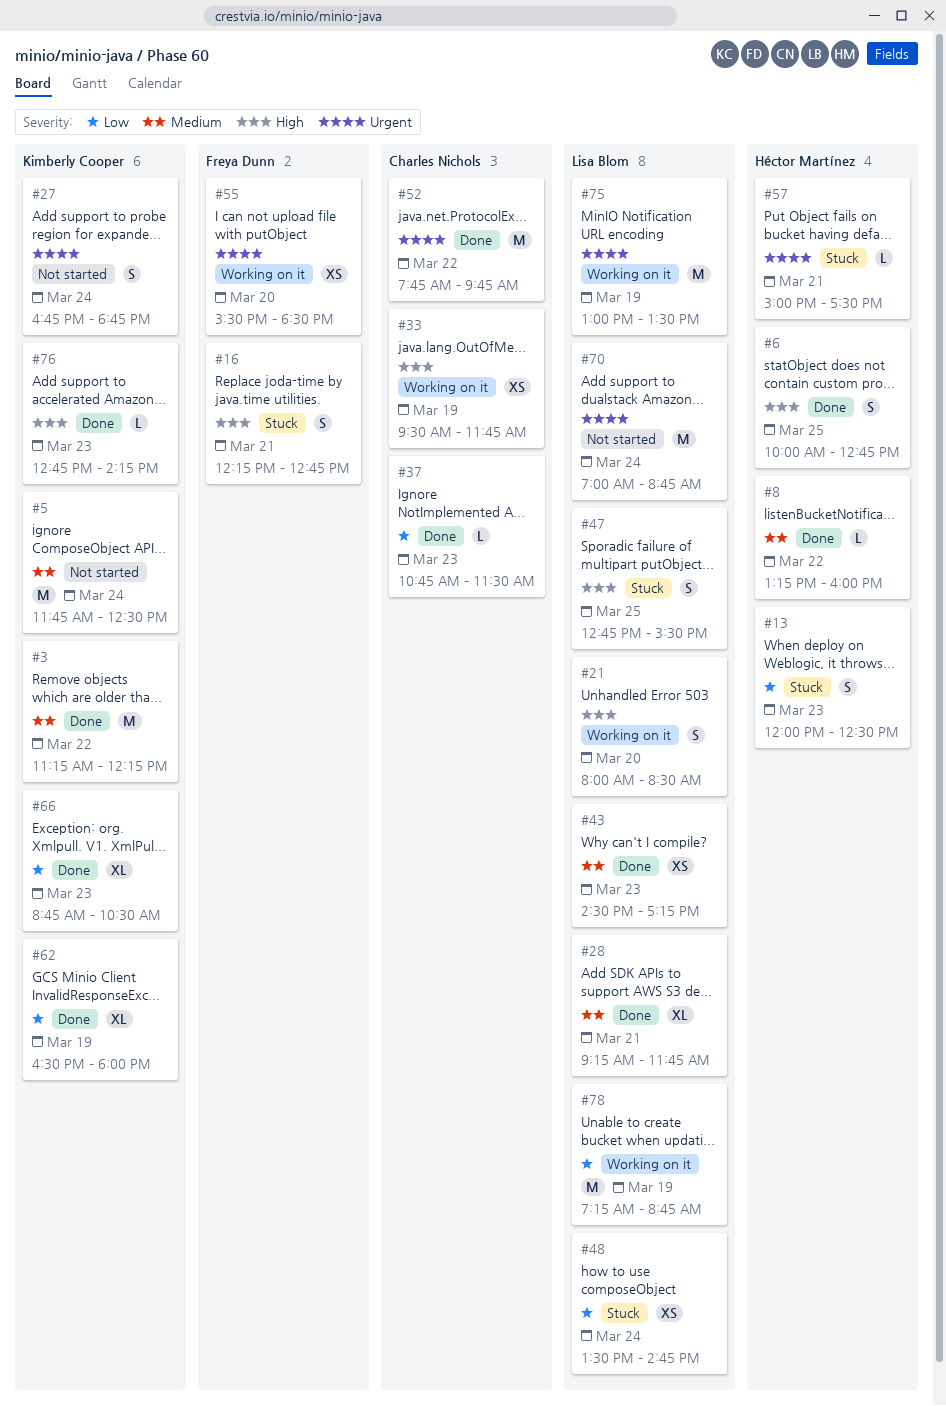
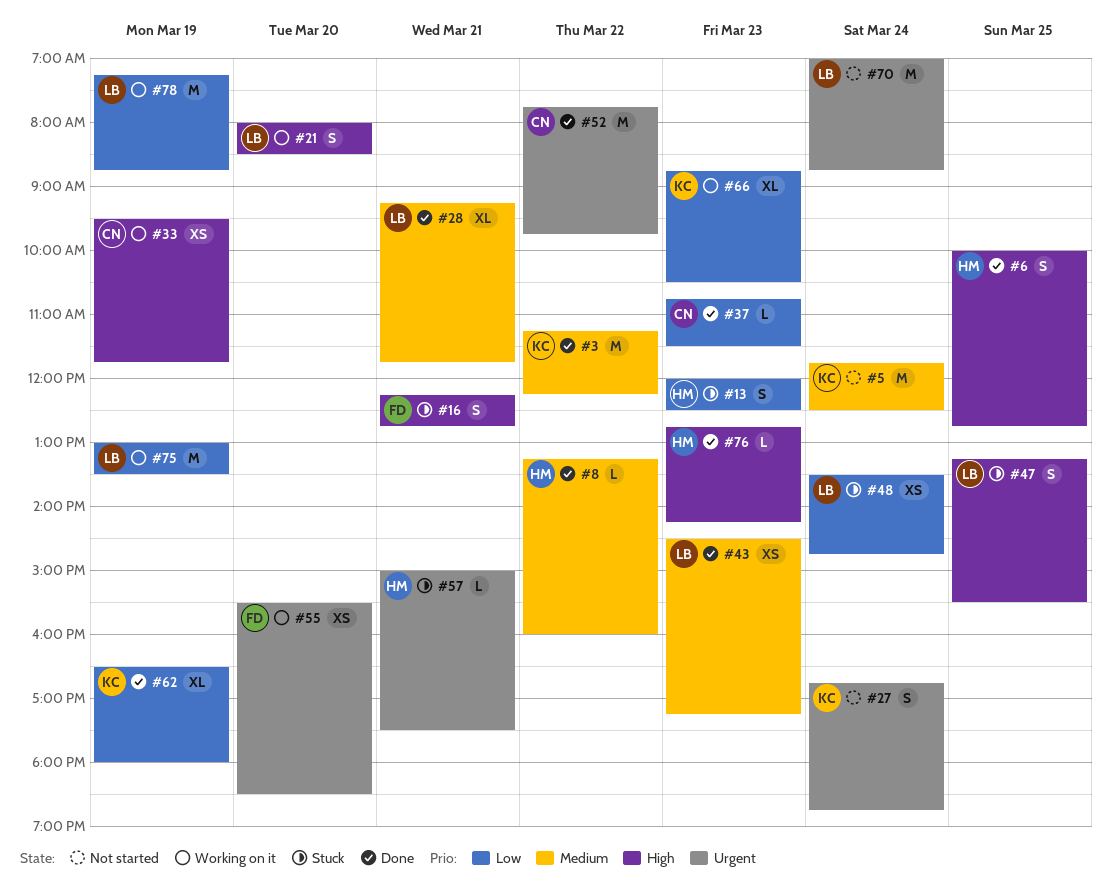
#47, begins: 12:45 -> 13:15
#66, status: Done -> Working on it
#75, priority: Urgent -> Low
#76, owner: Kimberly Cooper -> Héctor Martínez

